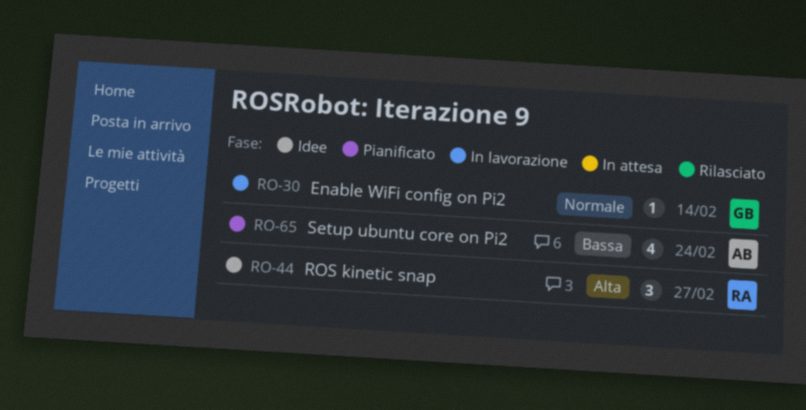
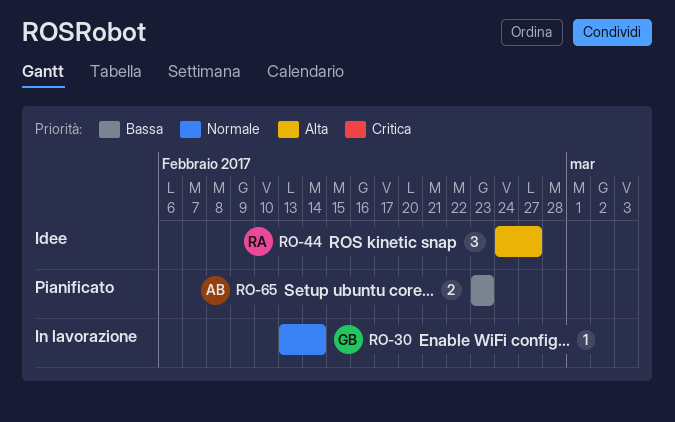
RO-65, estimate: 4 -> 2
RO-65, due: Feb 24 -> Feb 23

